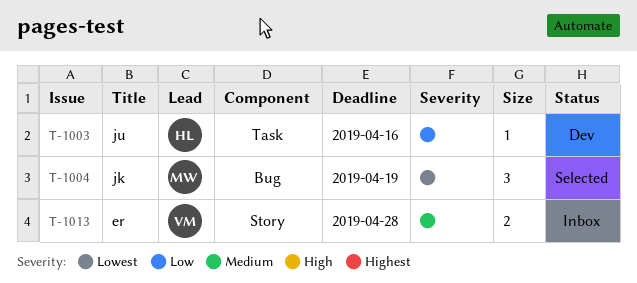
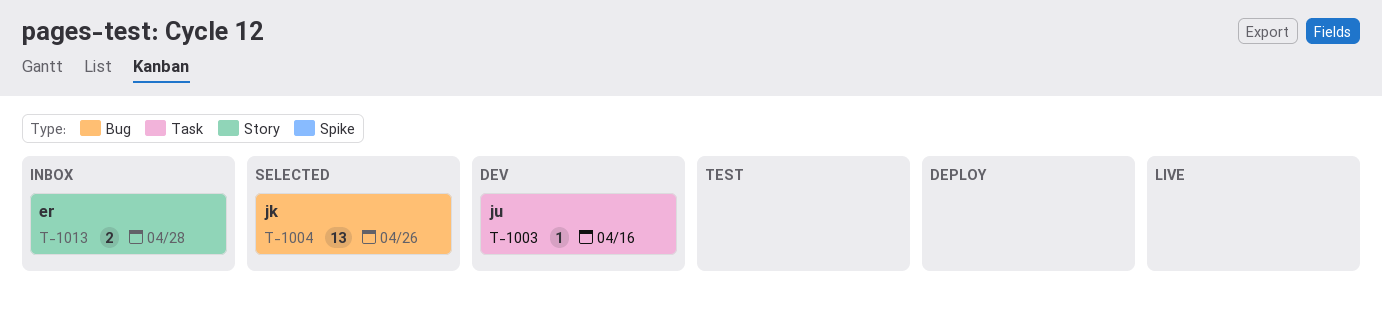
T-1004, estimate: 3 -> 13
T-1004, due: Apr 19 -> Apr 26

